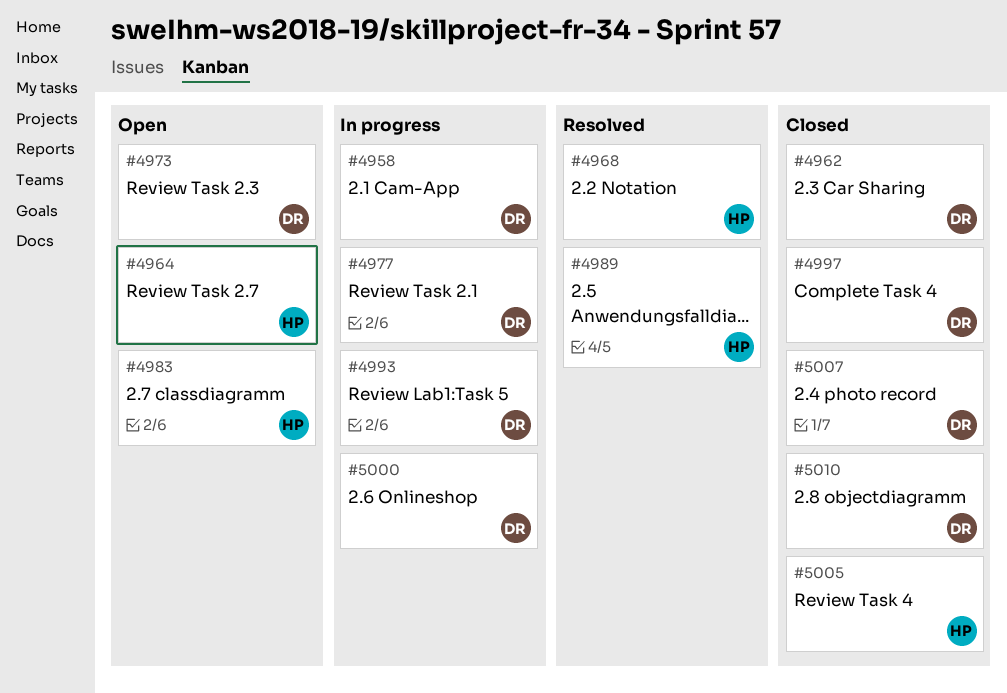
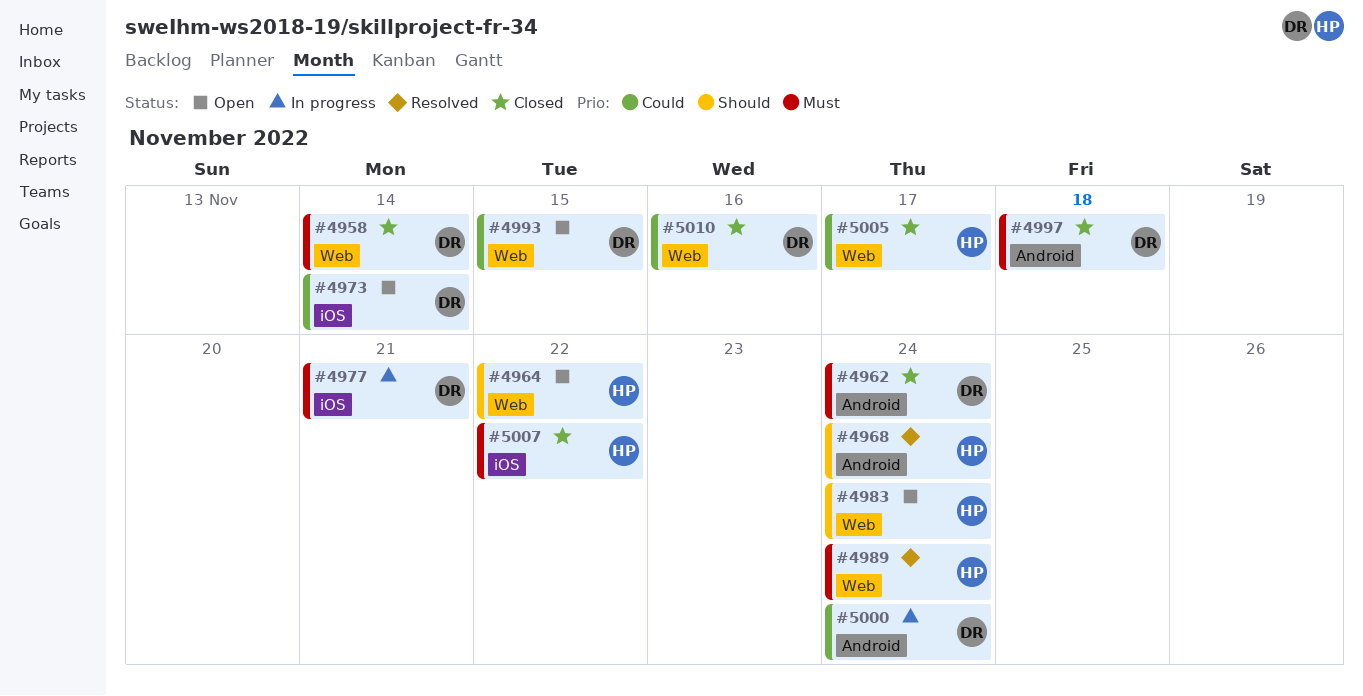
#4958, status: In progress -> Closed
#4993, status: In progress -> Open
#5007, owner: DR -> HP

